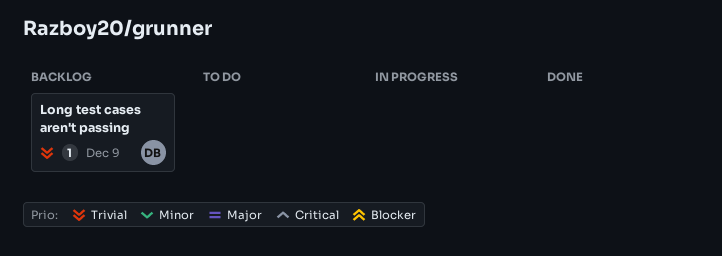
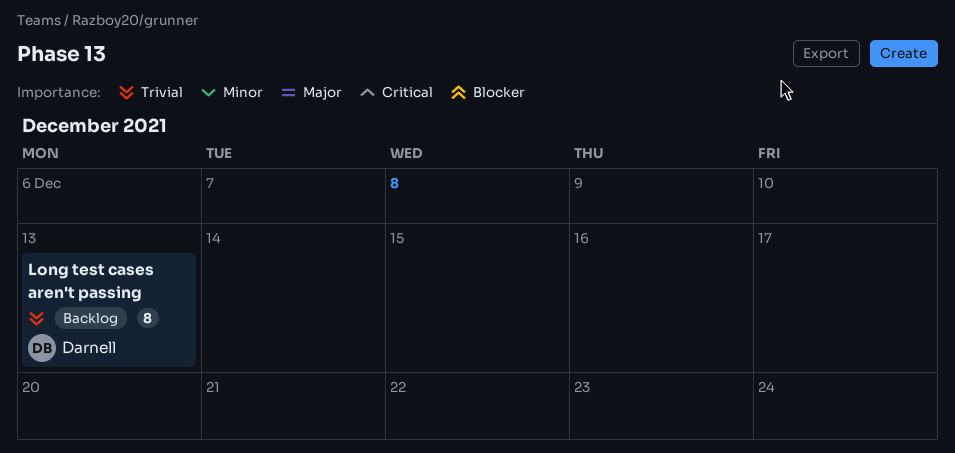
Long test cases aren't passing, estimate: 1 -> 8
Long test cases aren't passing, due: Dec 9 -> Dec 13

